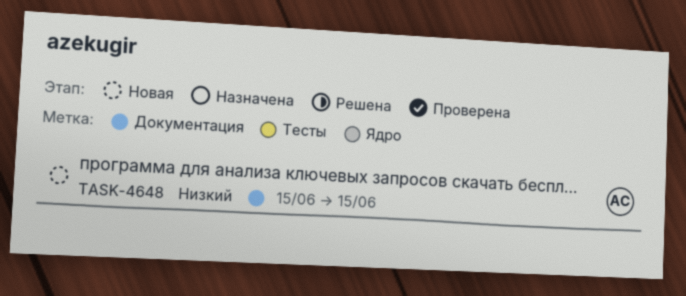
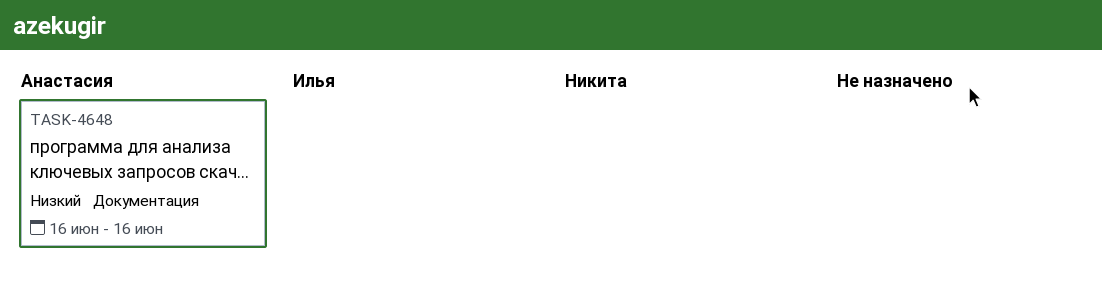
TASK-4648, start: Jun 15 -> Jun 16
TASK-4648, due: Jun 15 -> Jun 16

